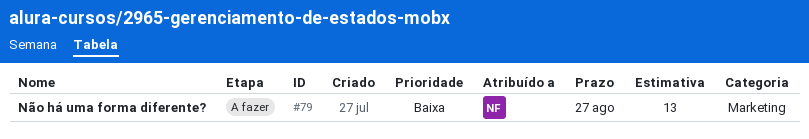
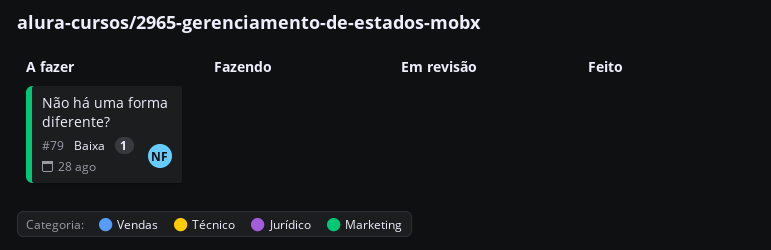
#79, estimate: 13 -> 1
#79, due: Aug 27 -> Aug 28

